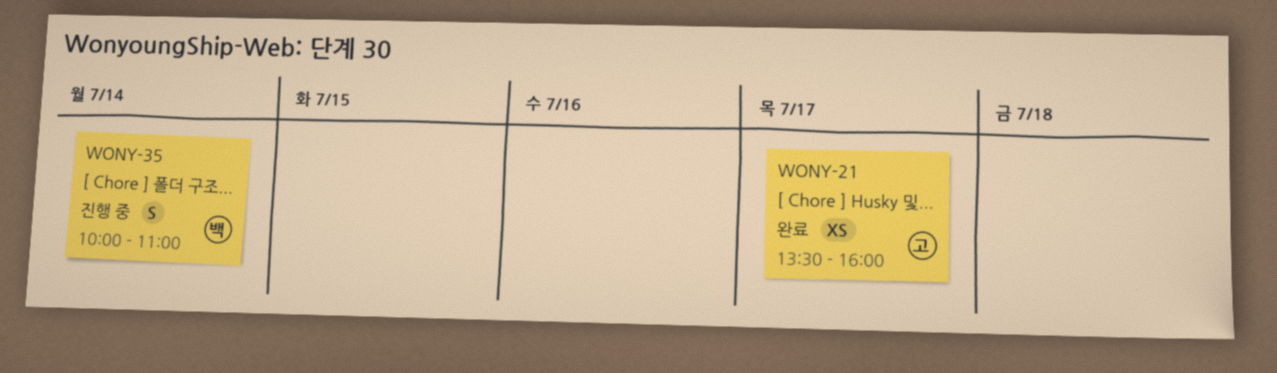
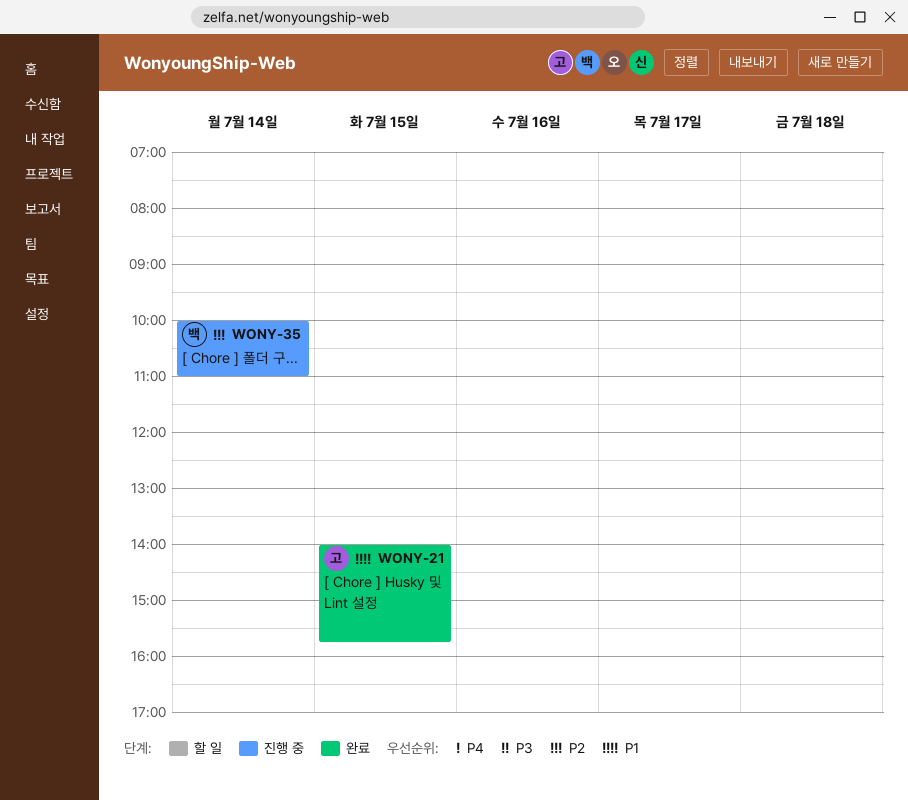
WONY-21, day: Jul 17 -> Jul 15
WONY-21, begins: 13:30 -> 14:00
WONY-21, ends: 16:00 -> 15:45

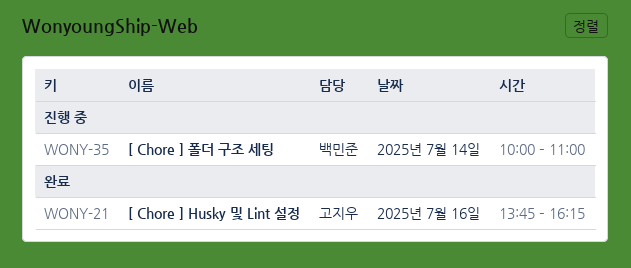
WONY-21, day: Jul 15 -> Jul 16
WONY-21, begins: 14:00 -> 13:45
WONY-21, ends: 15:45 -> 16:15

